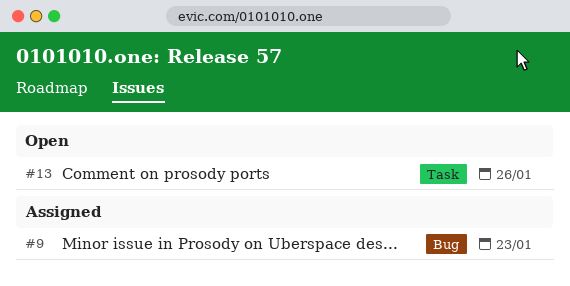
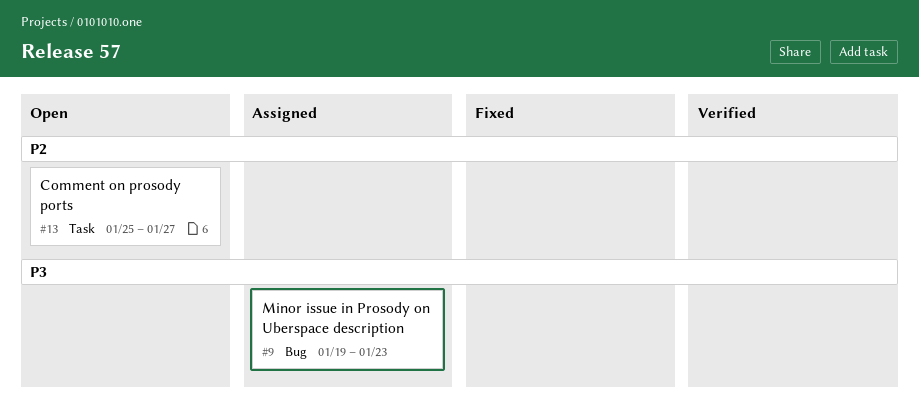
#13, due: Jan 26 -> Jan 27

